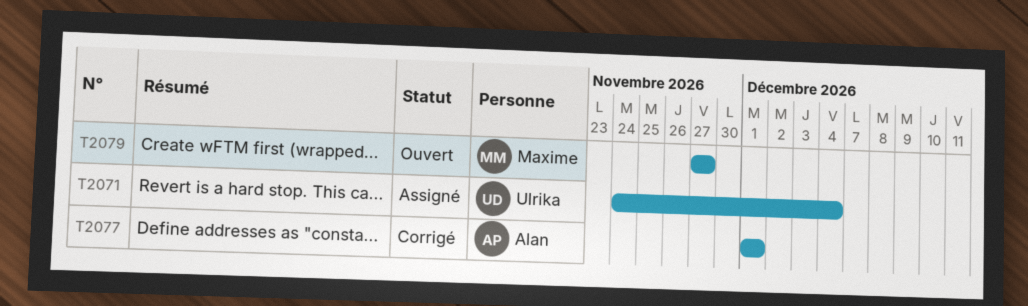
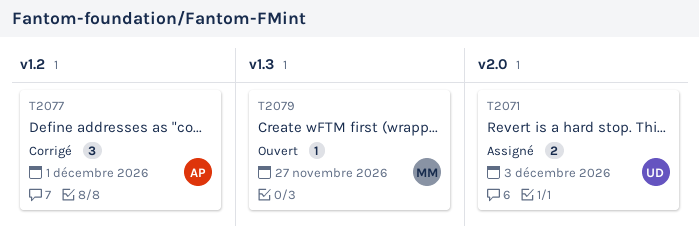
T2071, due: Dec 4 -> Dec 3

